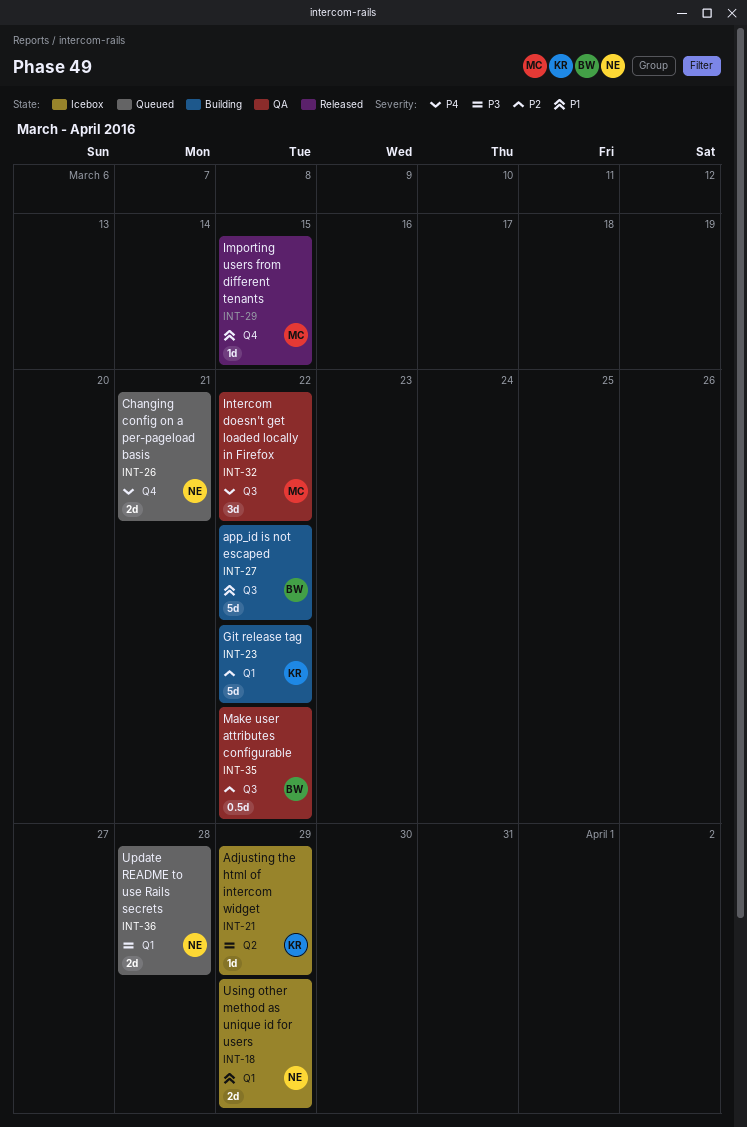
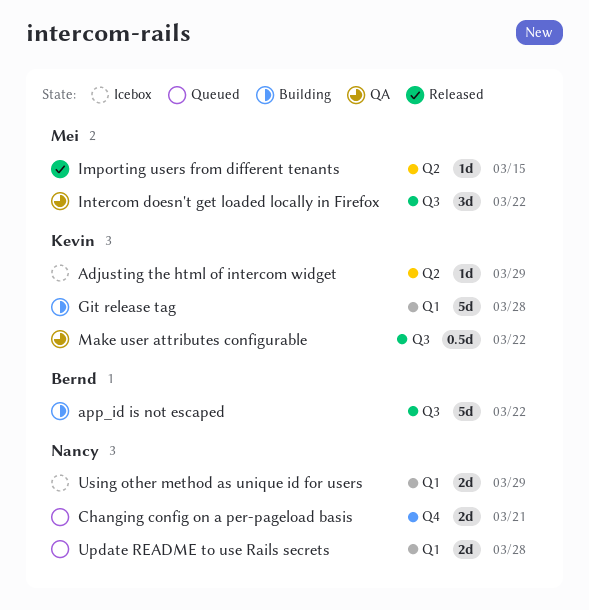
Git release tag, due: Mar 22 -> Mar 28
Importing users from different tenants, label: Q4 -> Q2
Make user attributes configurable, owner: Bernd -> Kevin

